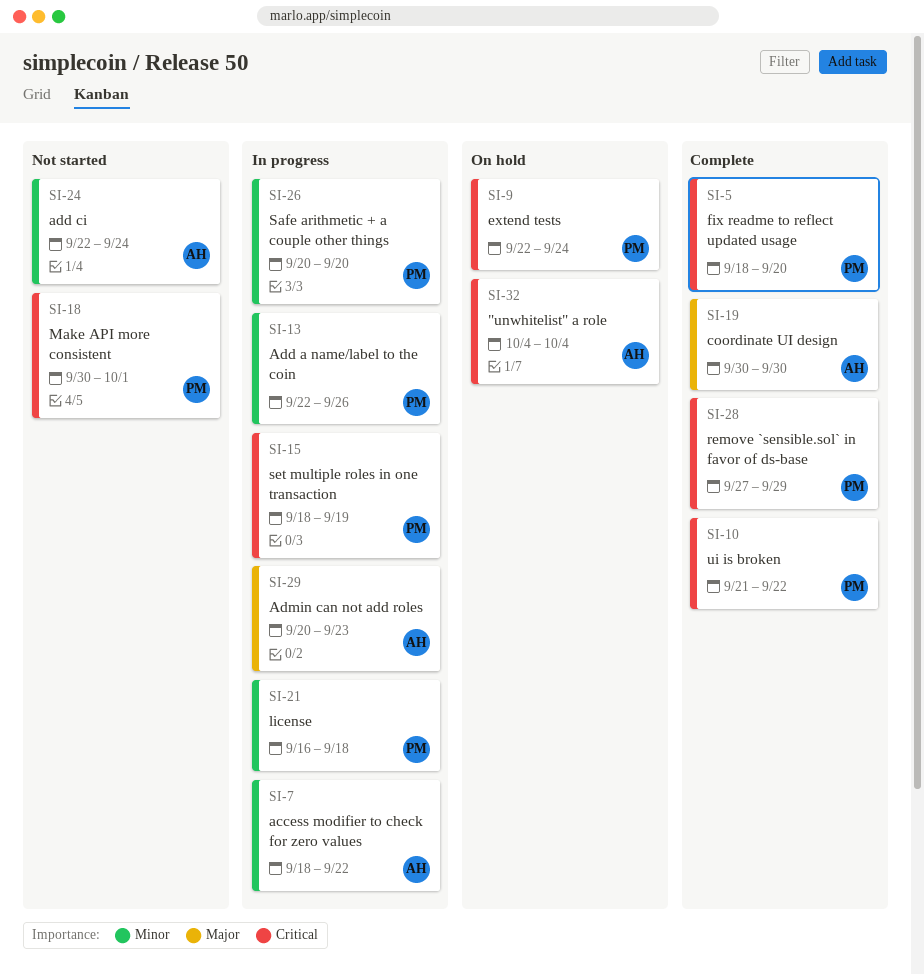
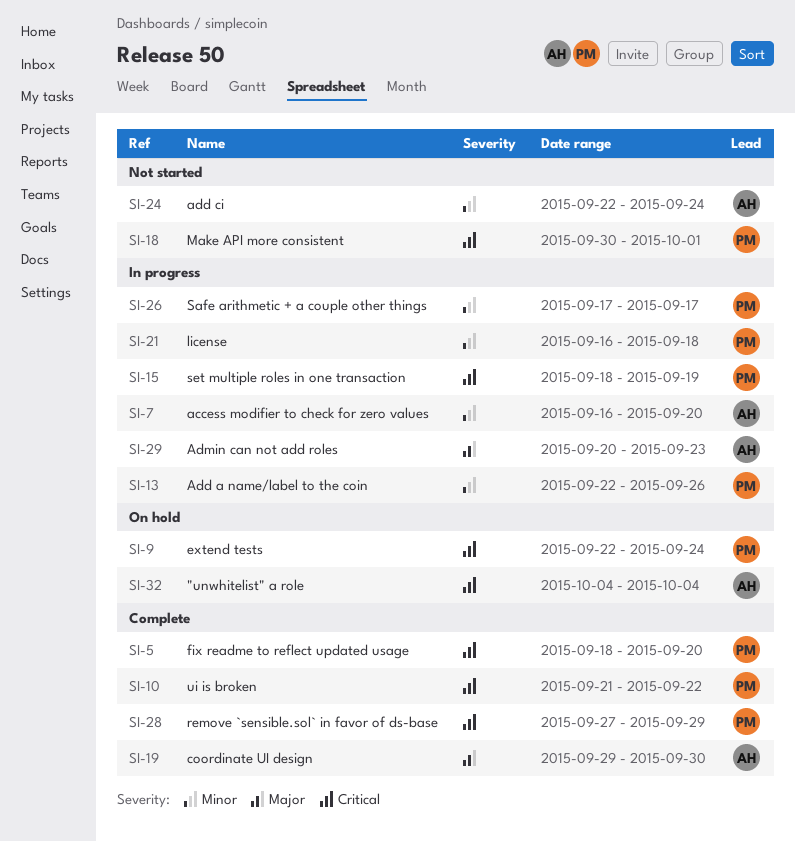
SI-7, start: Sep 18 -> Sep 16
SI-7, due: Sep 22 -> Sep 20
SI-19, start: Sep 30 -> Sep 29
SI-26, start: Sep 20 -> Sep 17
SI-26, due: Sep 20 -> Sep 17

